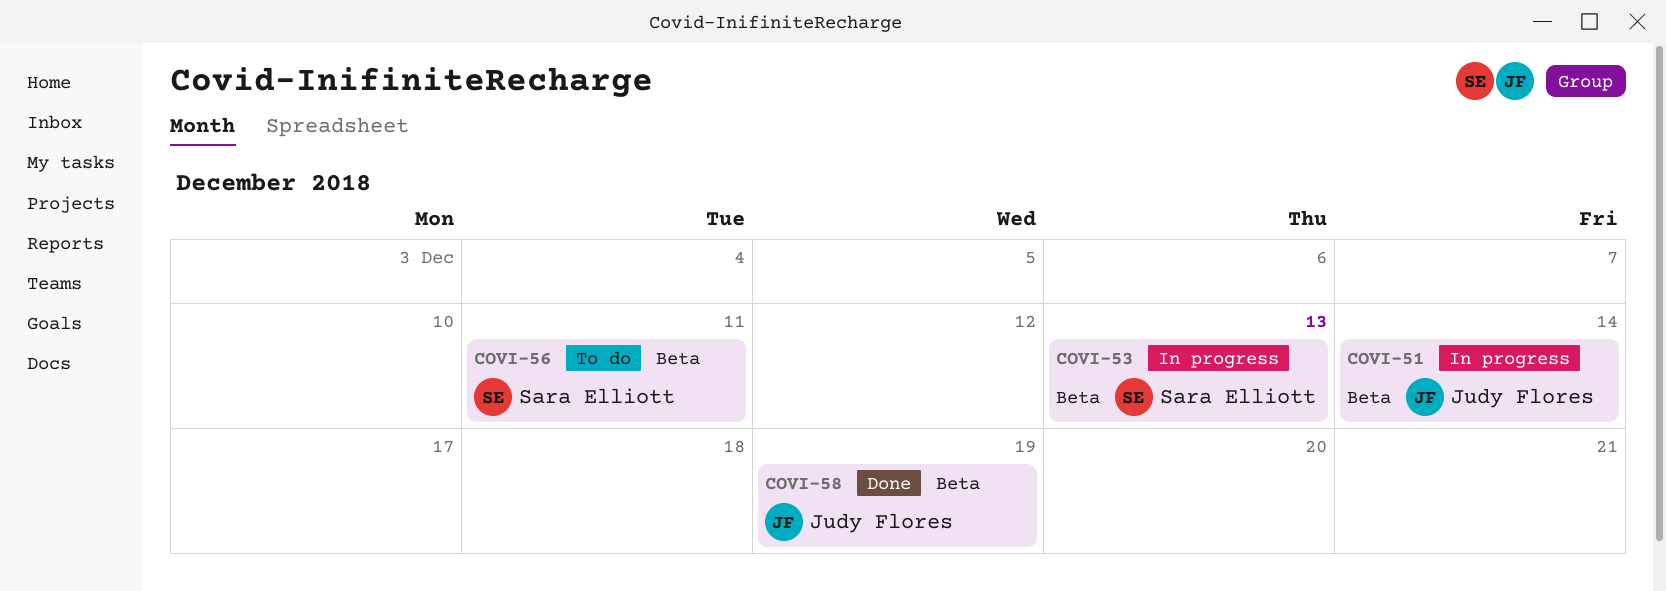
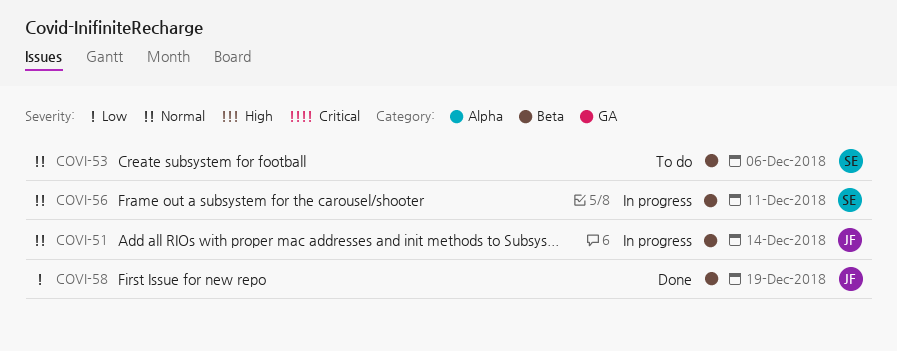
COVI-53, status: In progress -> To do
COVI-53, due: Dec 13 -> Dec 6
COVI-56, status: To do -> In progress

